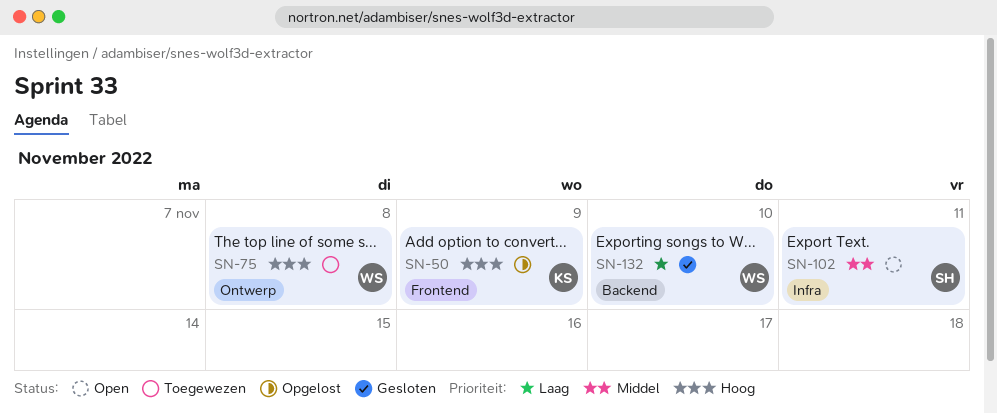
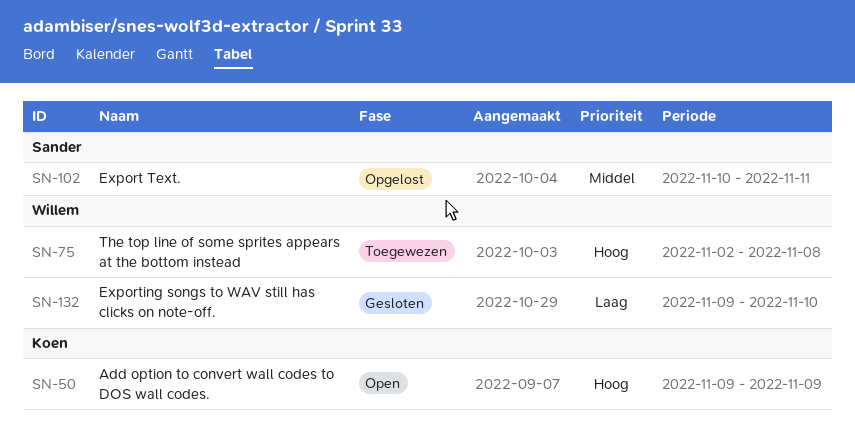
SN-50, status: Opgelost -> Open
SN-102, status: Open -> Opgelost

